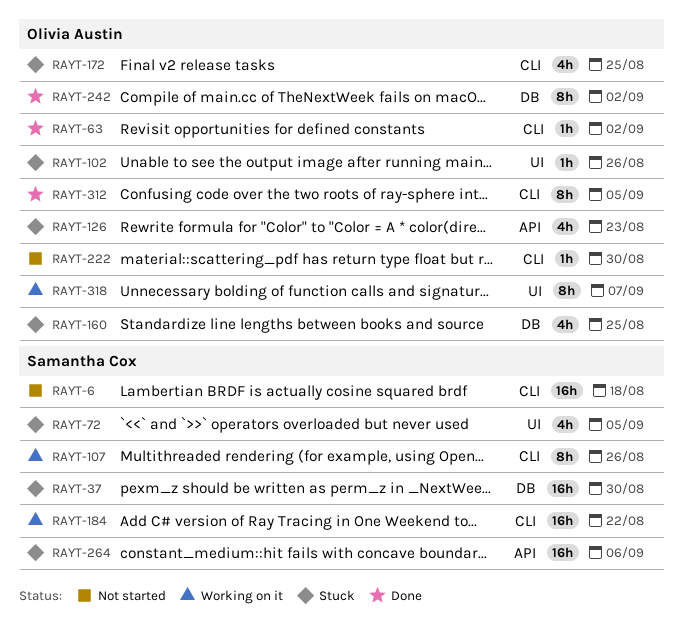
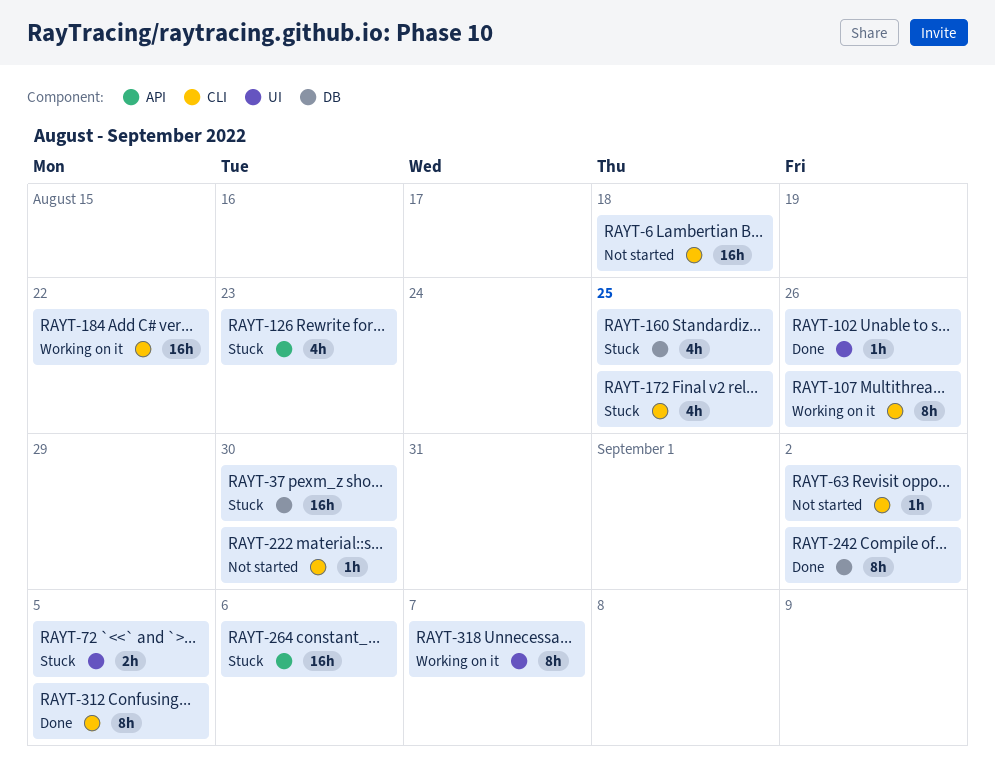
RAYT-63, status: Done -> Not started
RAYT-72, estimate: 4h -> 2h
RAYT-102, status: Stuck -> Done

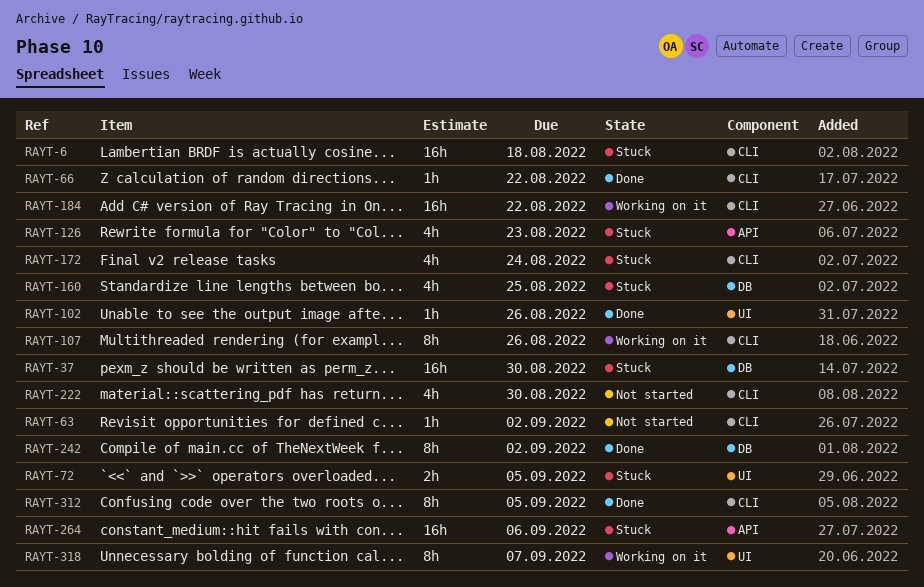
RAYT-6, status: Not started -> Stuck
RAYT-66: none -> present
RAYT-172, due: Aug 25 -> Aug 24
RAYT-222, estimate: 1h -> 4h

